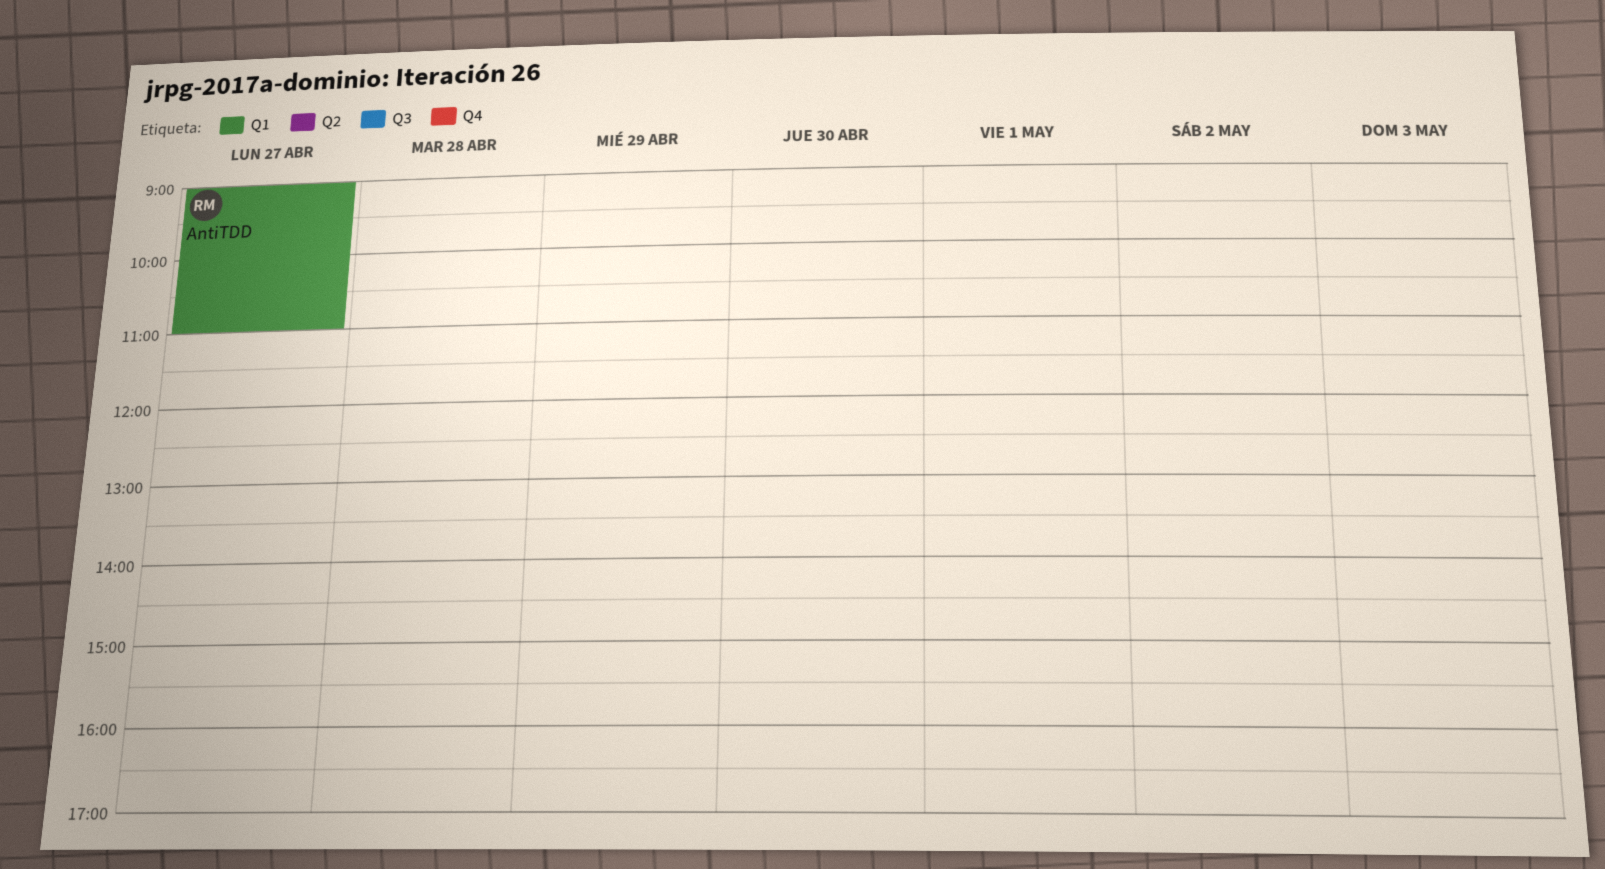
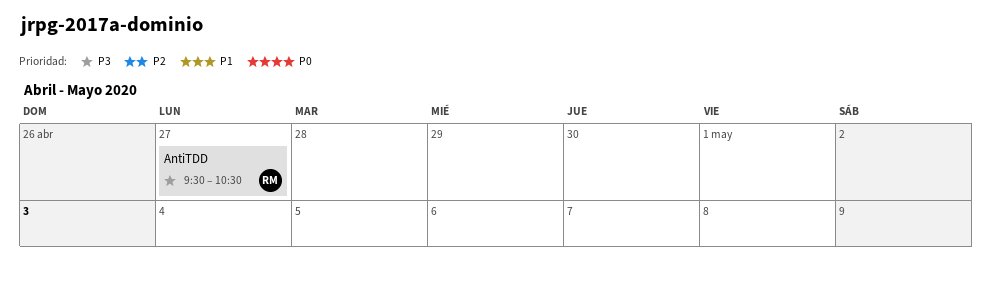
AntiTDD, begins: 09:00 -> 09:30
AntiTDD, ends: 11:00 -> 10:30

